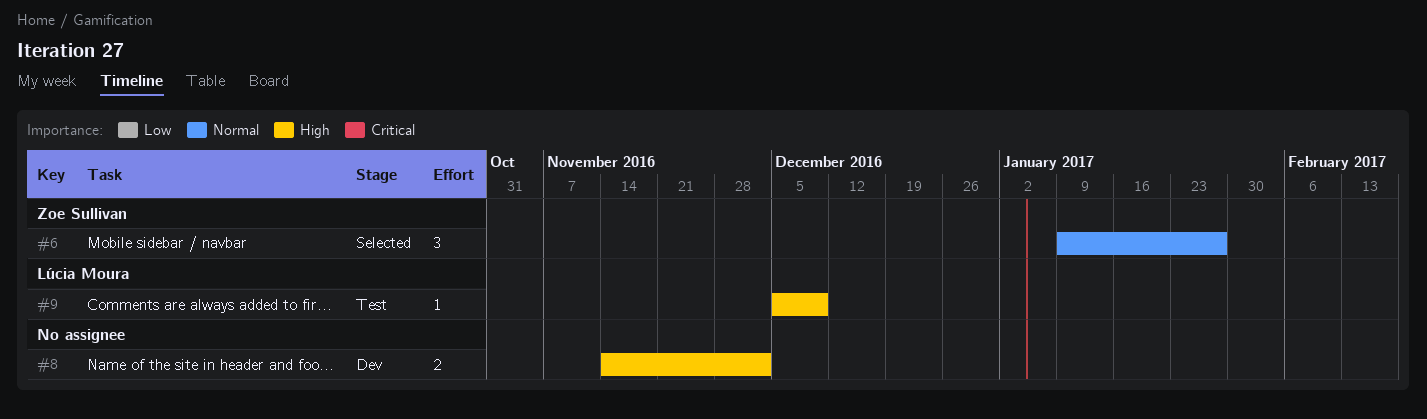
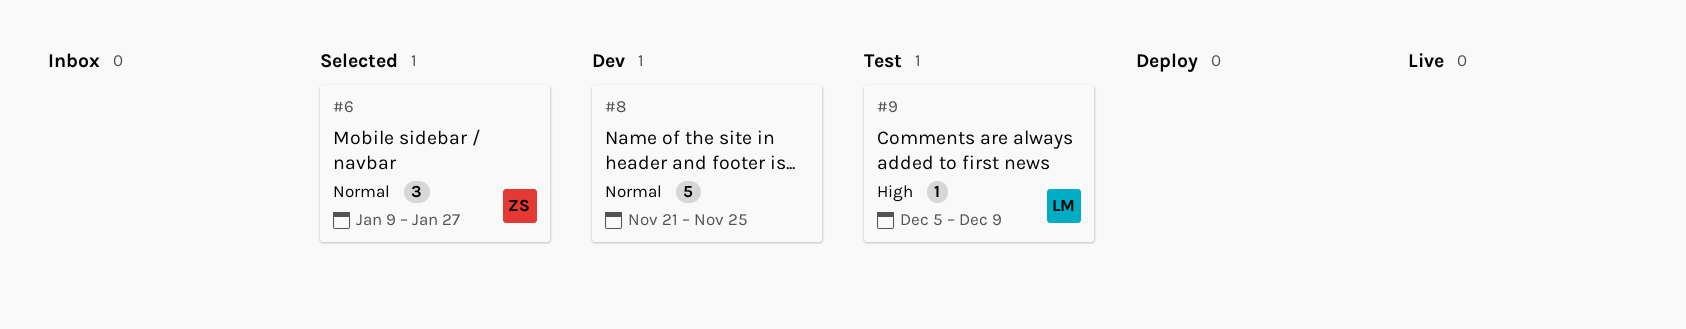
#8, priority: High -> Normal
#8, estimate: 2 -> 5
#8, start: Nov 14 -> Nov 21
#8, due: Dec 2 -> Nov 25

